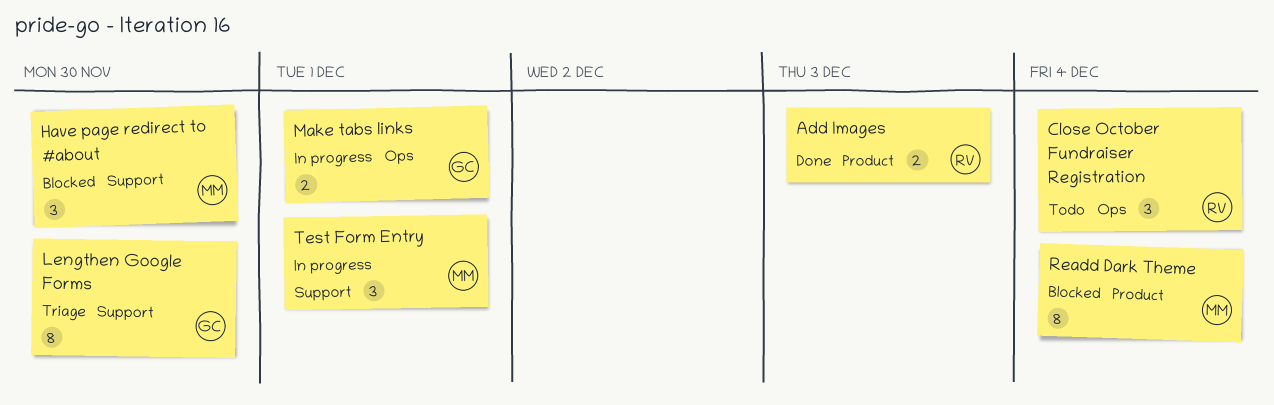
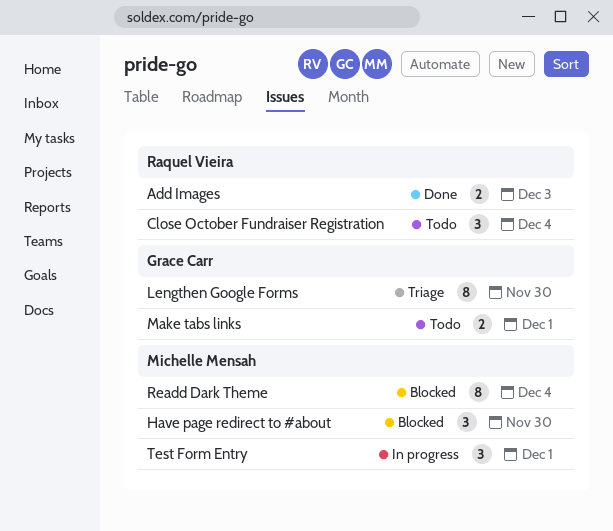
Make tabs links, status: In progress -> Todo

